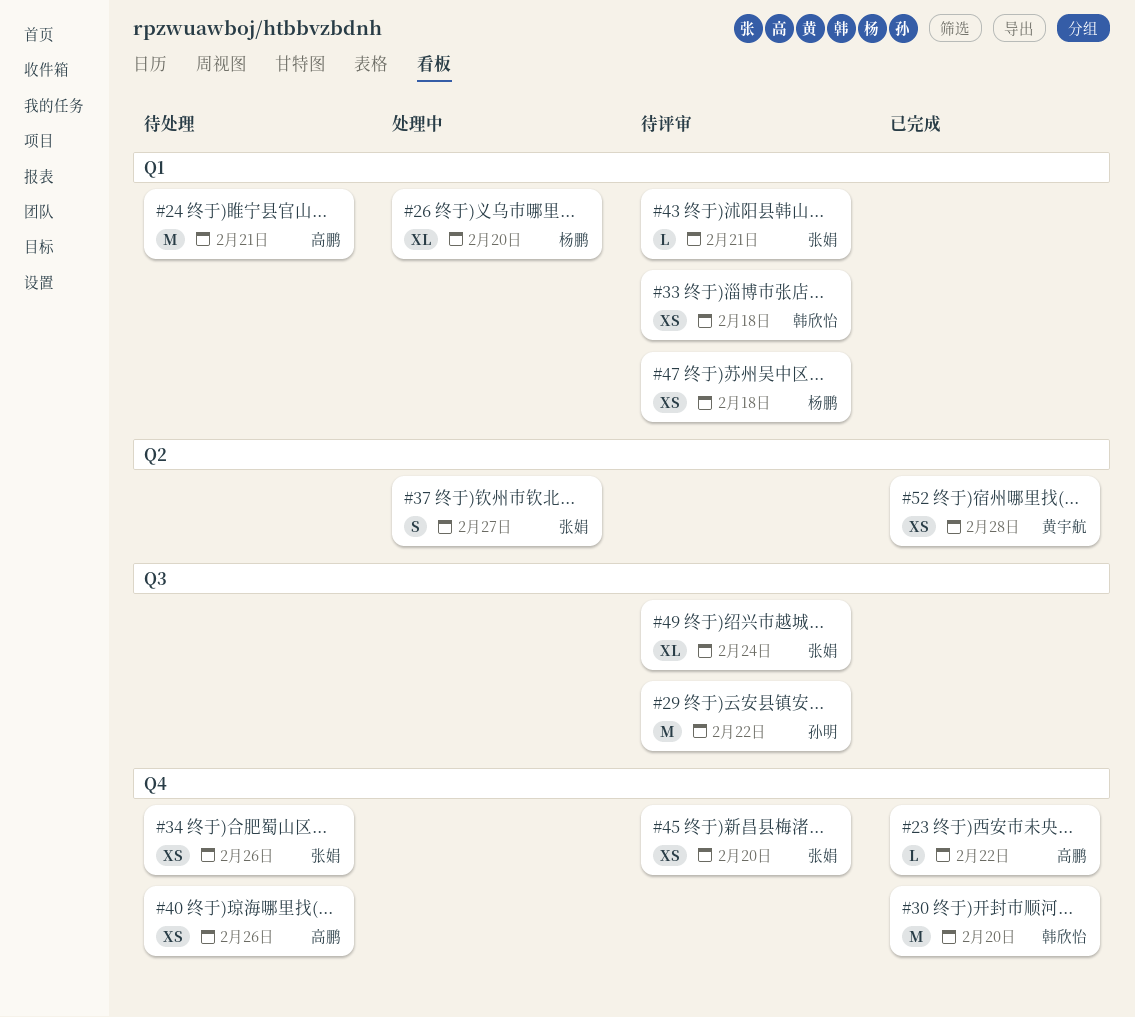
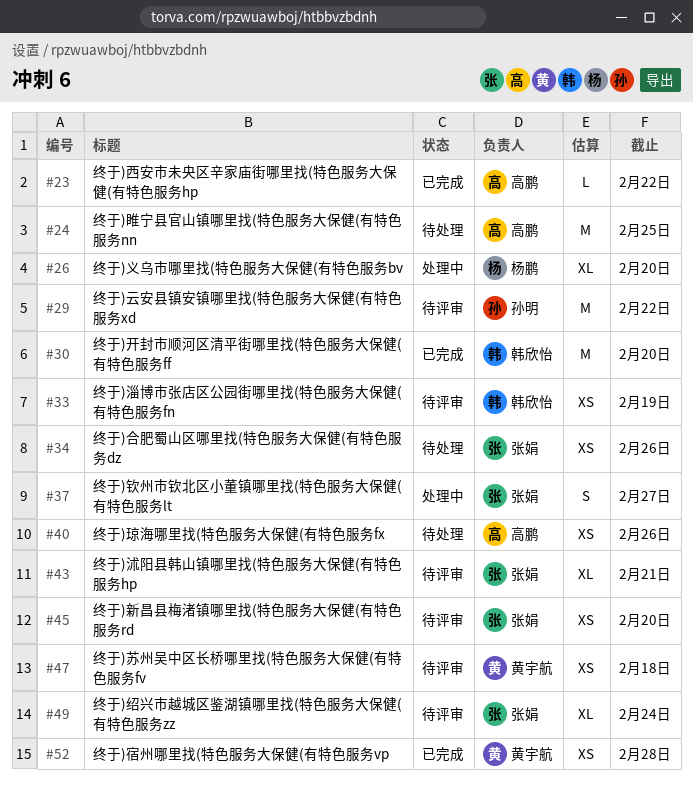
#24, due: Feb 21 -> Feb 25
#33, due: Feb 18 -> Feb 19
#43, estimate: L -> XL
#47, owner: 杨鹏 -> 黄宇航

